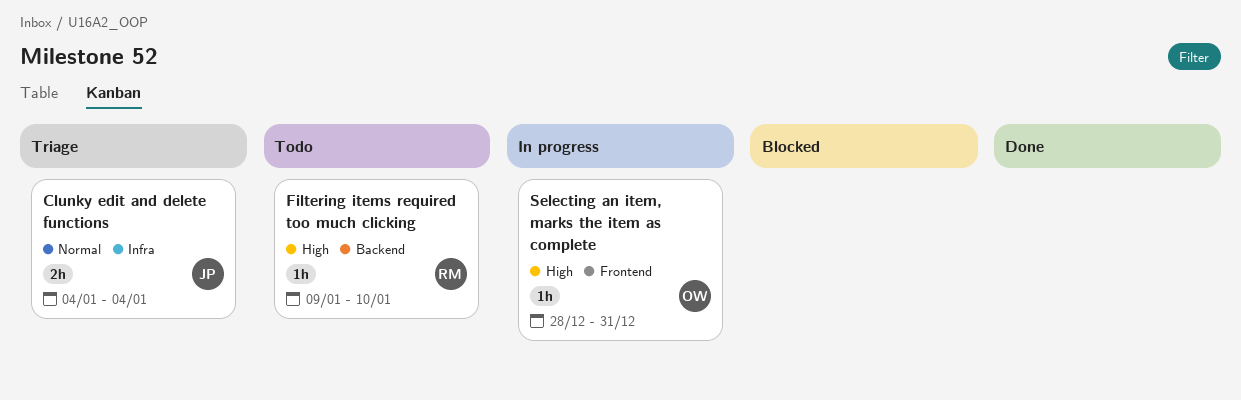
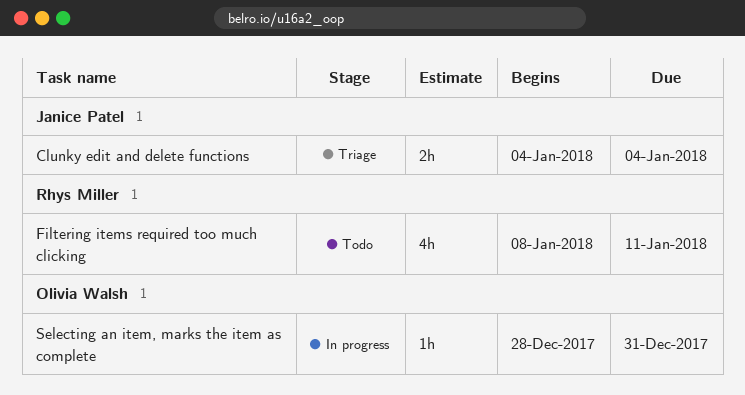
Filtering items required too much clicking, estimate: 1h -> 4h
Filtering items required too much clicking, start: Jan 9 -> Jan 8
Filtering items required too much clicking, due: Jan 10 -> Jan 11

